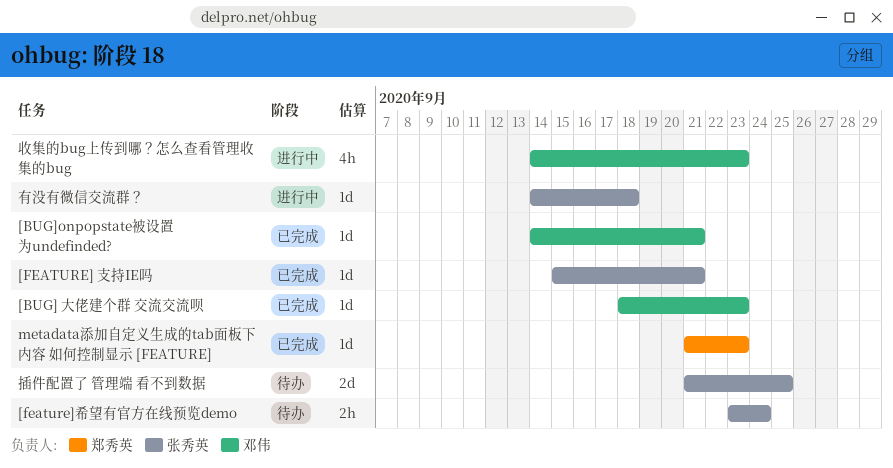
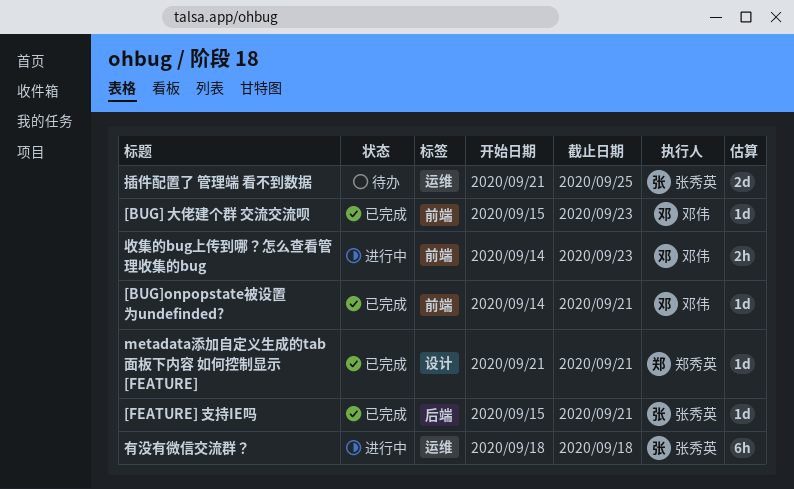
[BUG] 大佬建个群 交流交流呗, start: Sep 18 -> Sep 15
[feature]希望有官方在线预览demo: present -> none
metadata添加自定义生成的tab面板下内容 如何控制显示 [FEATURE], due: Sep 23 -> Sep 21
收集的bug上传到哪？怎么查看管理收集的bug, estimate: 4h -> 2h
有没有微信交流群？, estimate: 1d -> 6h
有没有微信交流群？, start: Sep 14 -> Sep 18

